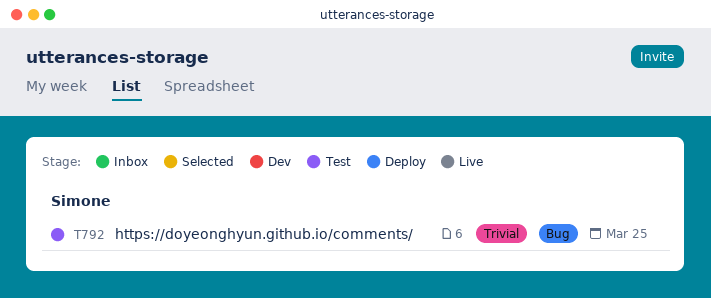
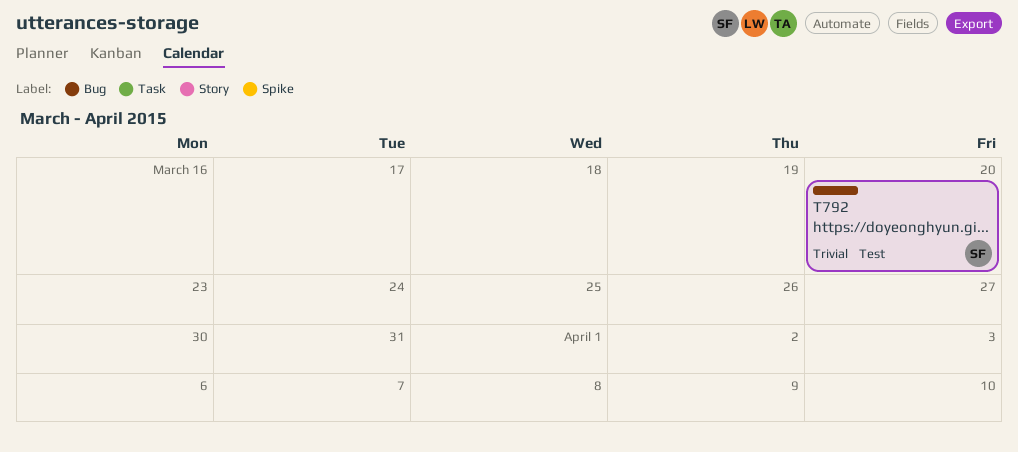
T792, due: Mar 25 -> Mar 20

